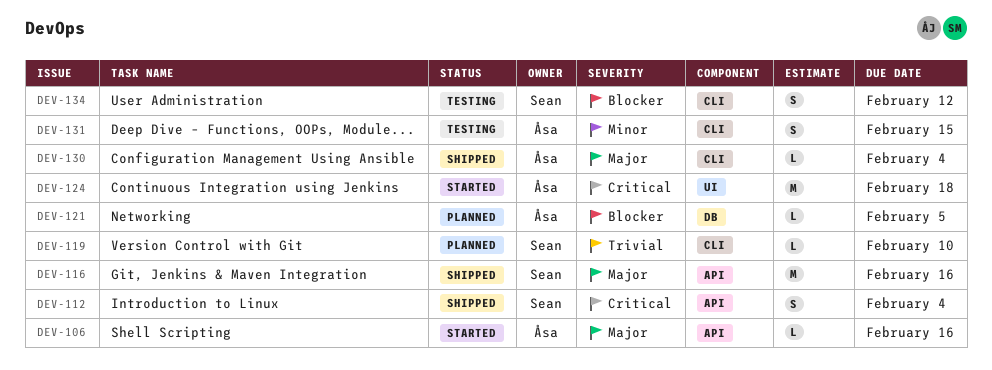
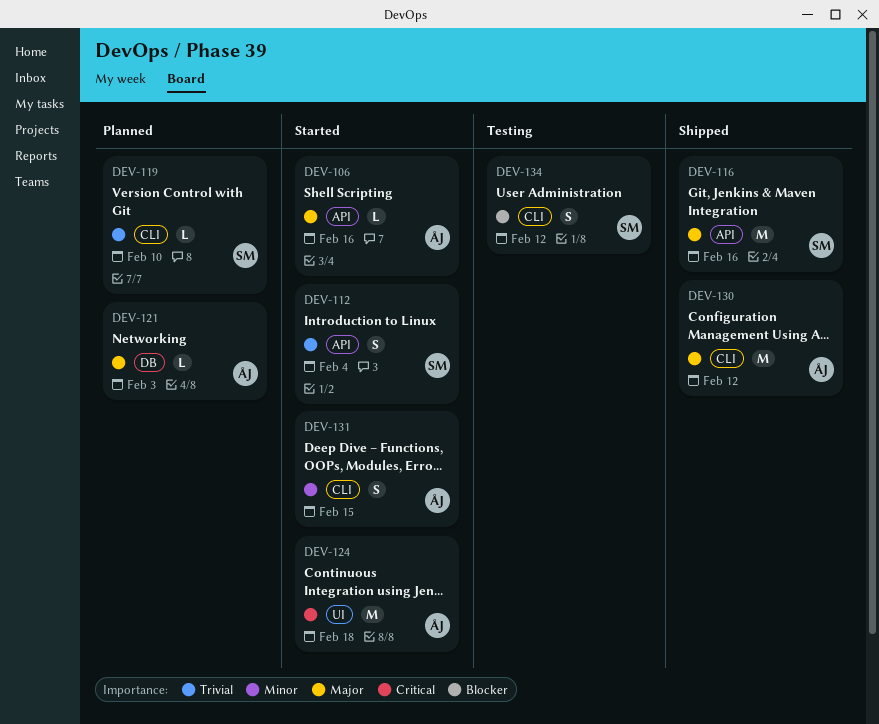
DEV-112, status: Shipped -> Started
DEV-112, priority: Critical -> Trivial
DEV-121, priority: Blocker -> Major
DEV-121, due: Feb 5 -> Feb 3
DEV-130, estimate: L -> M
DEV-130, due: Feb 4 -> Feb 12
DEV-131, status: Testing -> Started

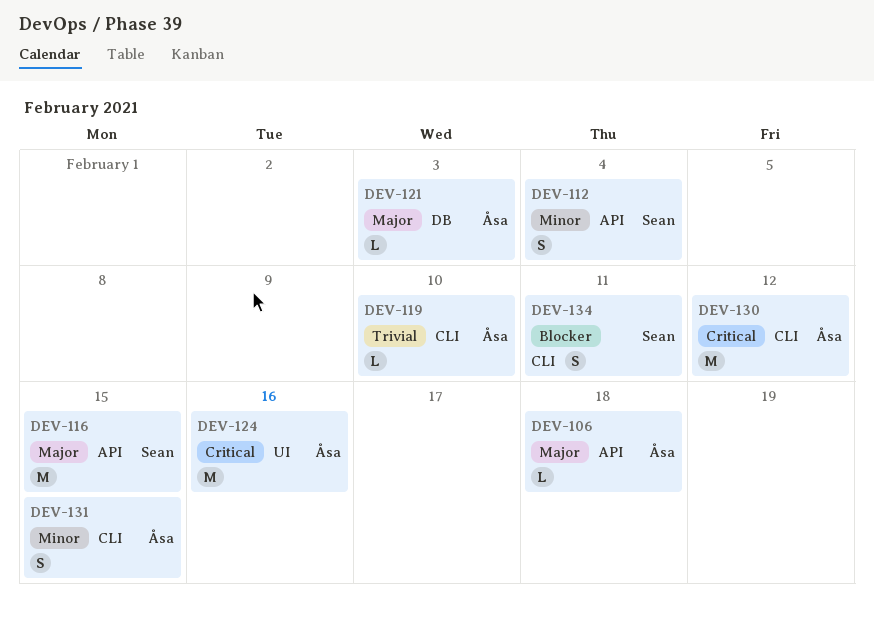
DEV-106, due: Feb 16 -> Feb 18
DEV-112, priority: Trivial -> Minor
DEV-116, due: Feb 16 -> Feb 15
DEV-119, owner: Sean -> Åsa
DEV-124, due: Feb 18 -> Feb 16
DEV-130, priority: Major -> Critical
DEV-134, due: Feb 12 -> Feb 11

